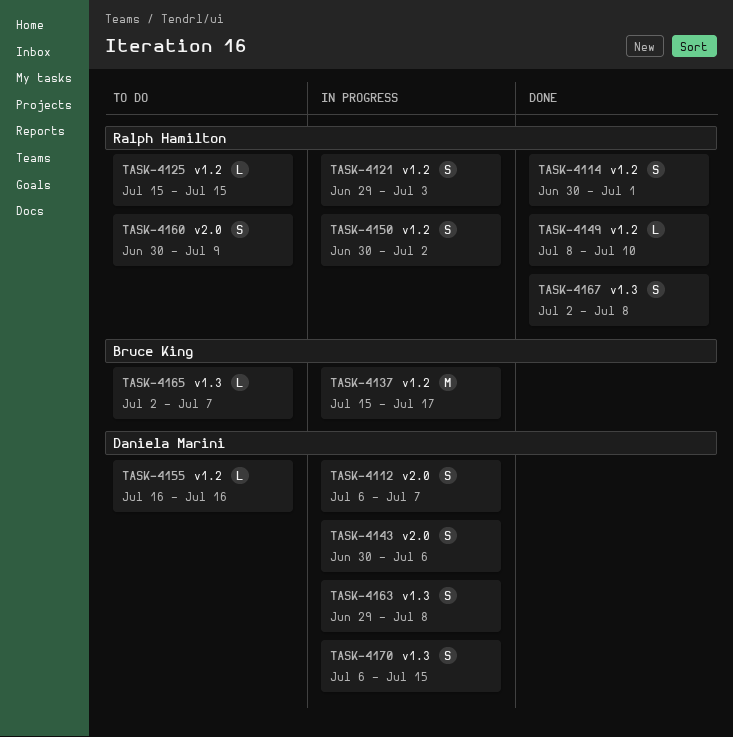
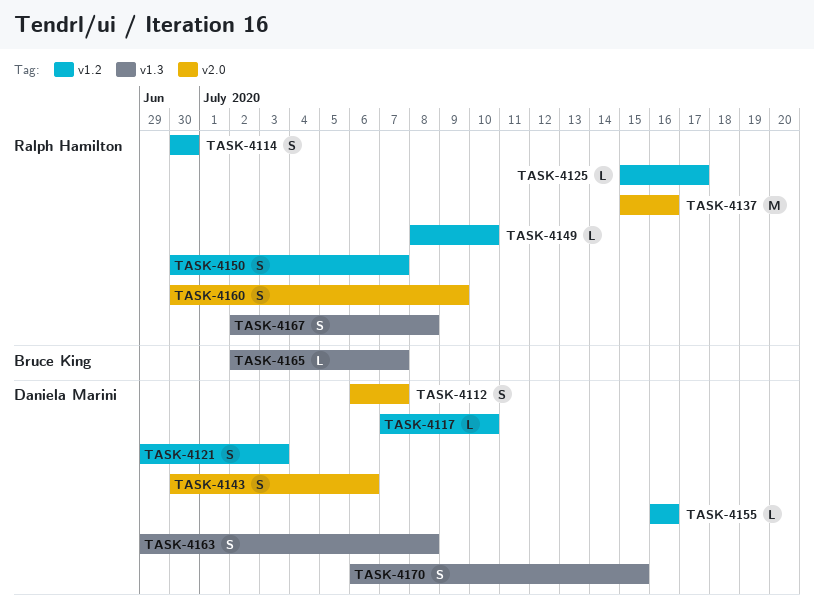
TASK-4114, due: Jul 1 -> Jun 30
TASK-4117: none -> present
TASK-4121, owner: Ralph Hamilton -> Daniela Marini
TASK-4125, due: Jul 15 -> Jul 17
TASK-4137, owner: Bruce King -> Ralph Hamilton
TASK-4137, label: v1.2 -> v2.0
TASK-4137, due: Jul 17 -> Jul 16
TASK-4150, due: Jul 2 -> Jul 7

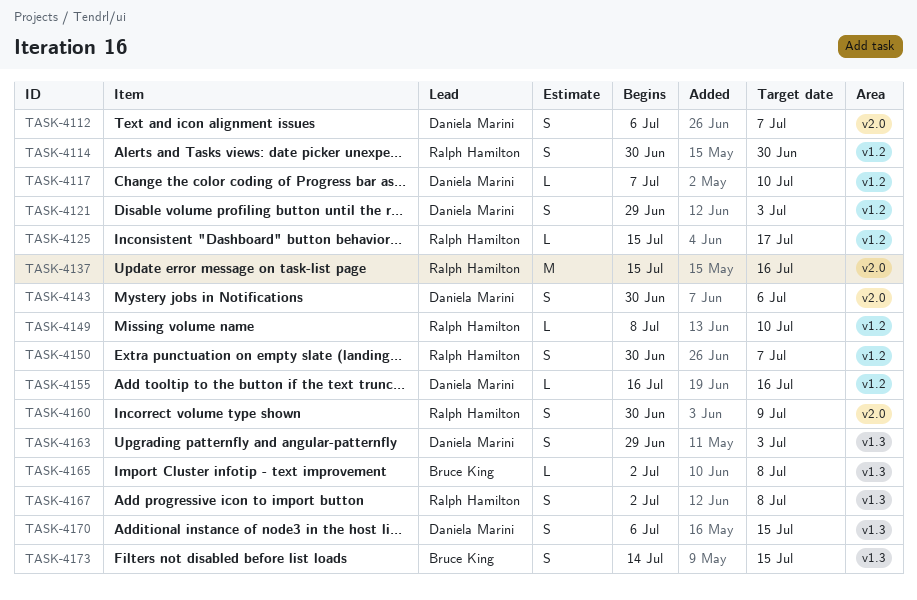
TASK-4163, due: Jul 8 -> Jul 3
TASK-4165, due: Jul 7 -> Jul 8
TASK-4173: none -> present

